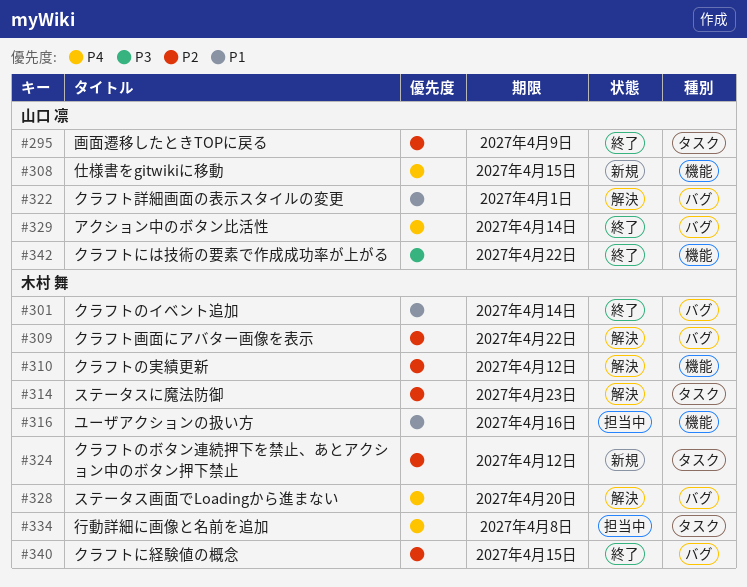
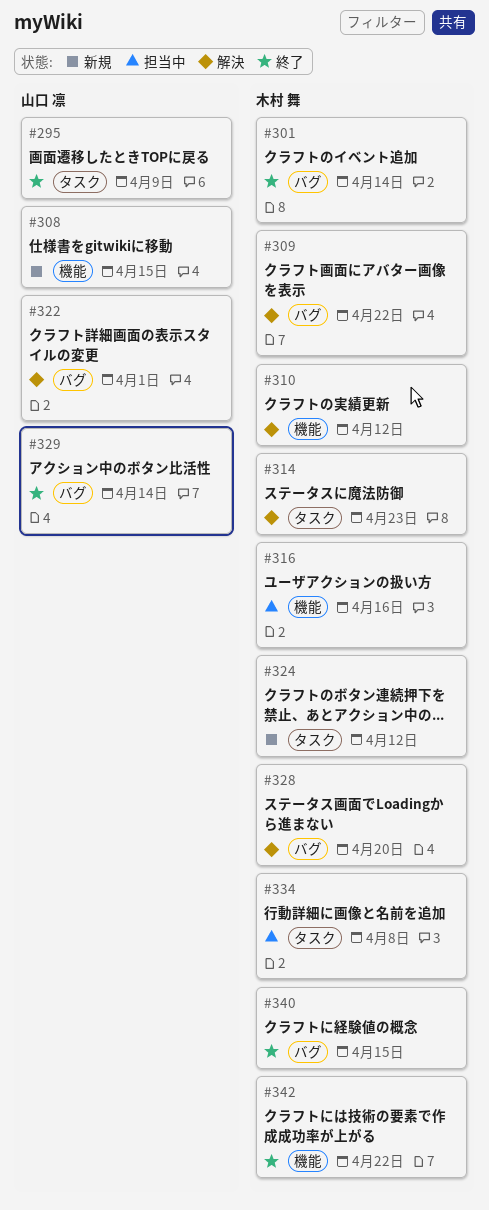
#342, owner: 山口 凛 -> 木村 舞

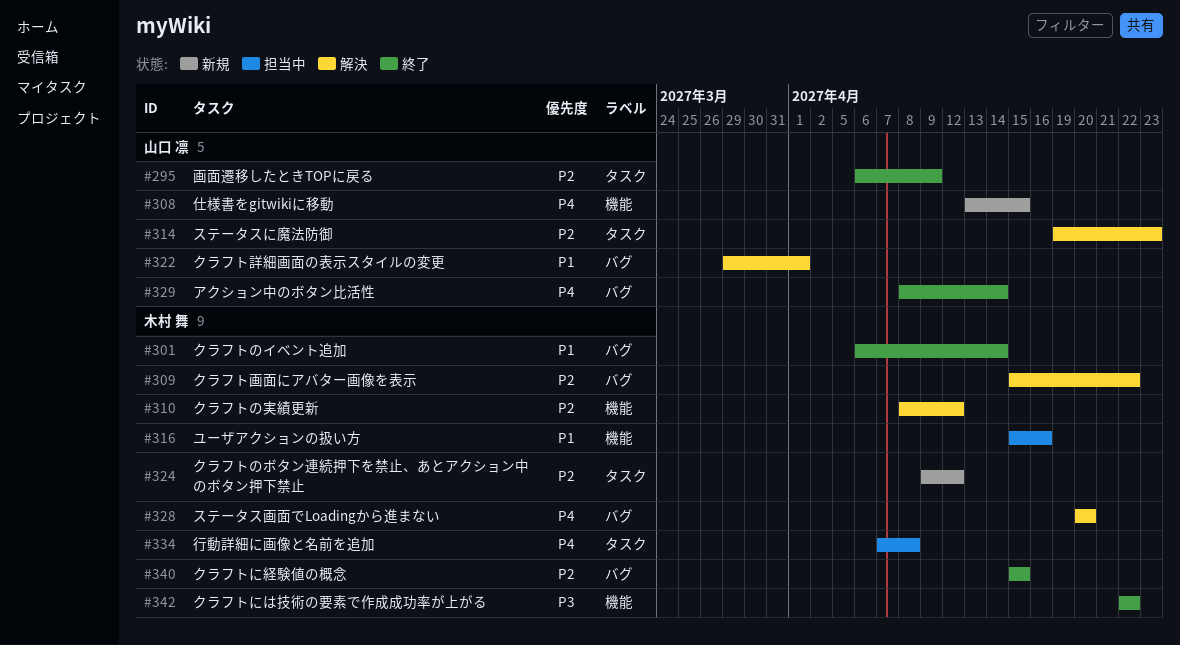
#314, owner: 木村 舞 -> 山口 凛

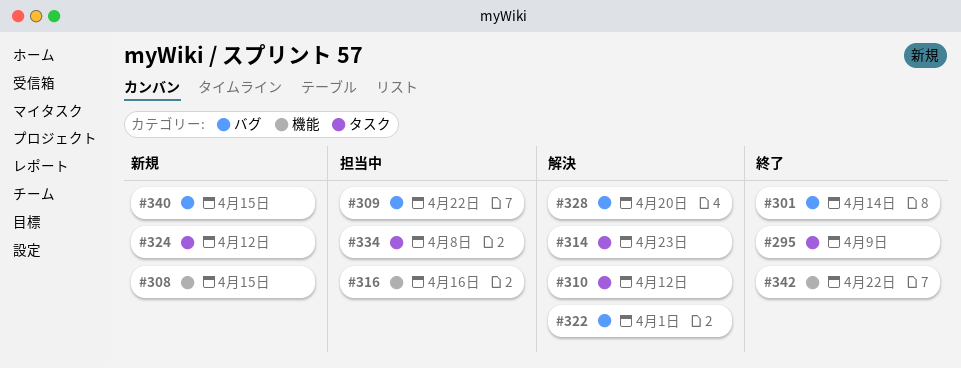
#309, status: 解決 -> 担当中
#310, label: 機能 -> タスク
#329: present -> none
#340, status: 終了 -> 新規

